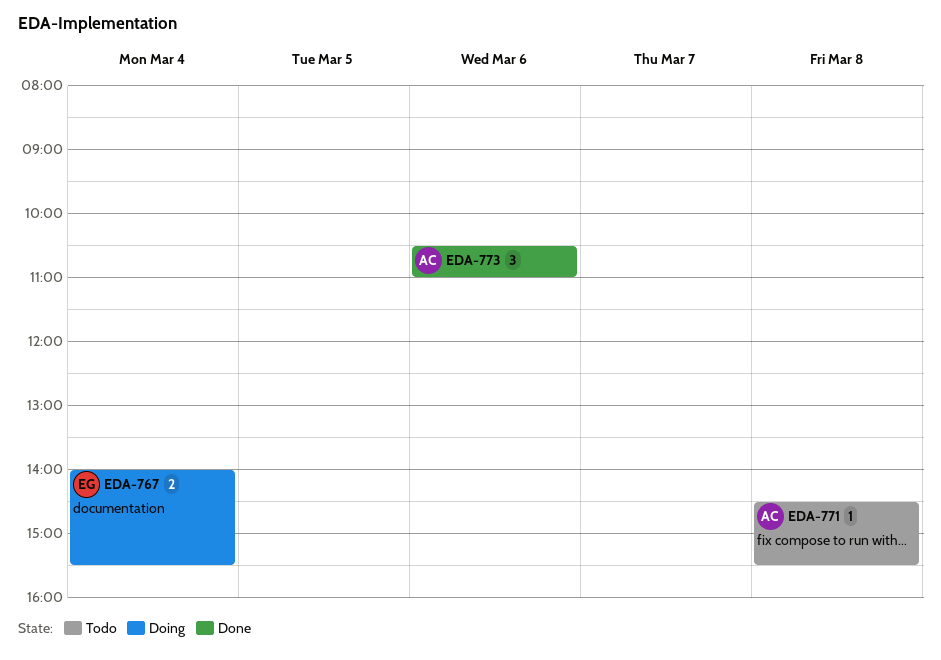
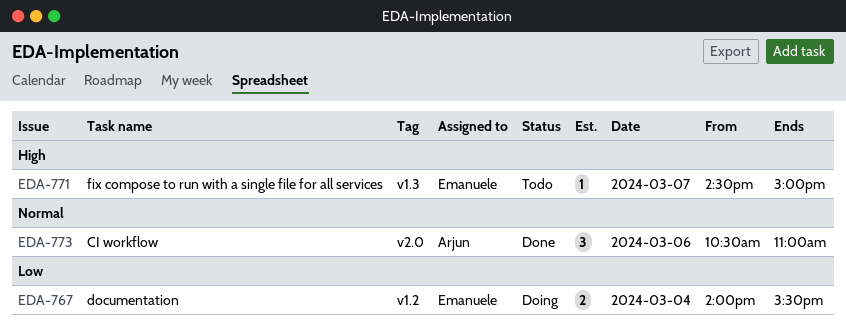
EDA-771, owner: Arjun -> Emanuele
EDA-771, day: Mar 8 -> Mar 7
EDA-771, ends: 15:30 -> 15:00

